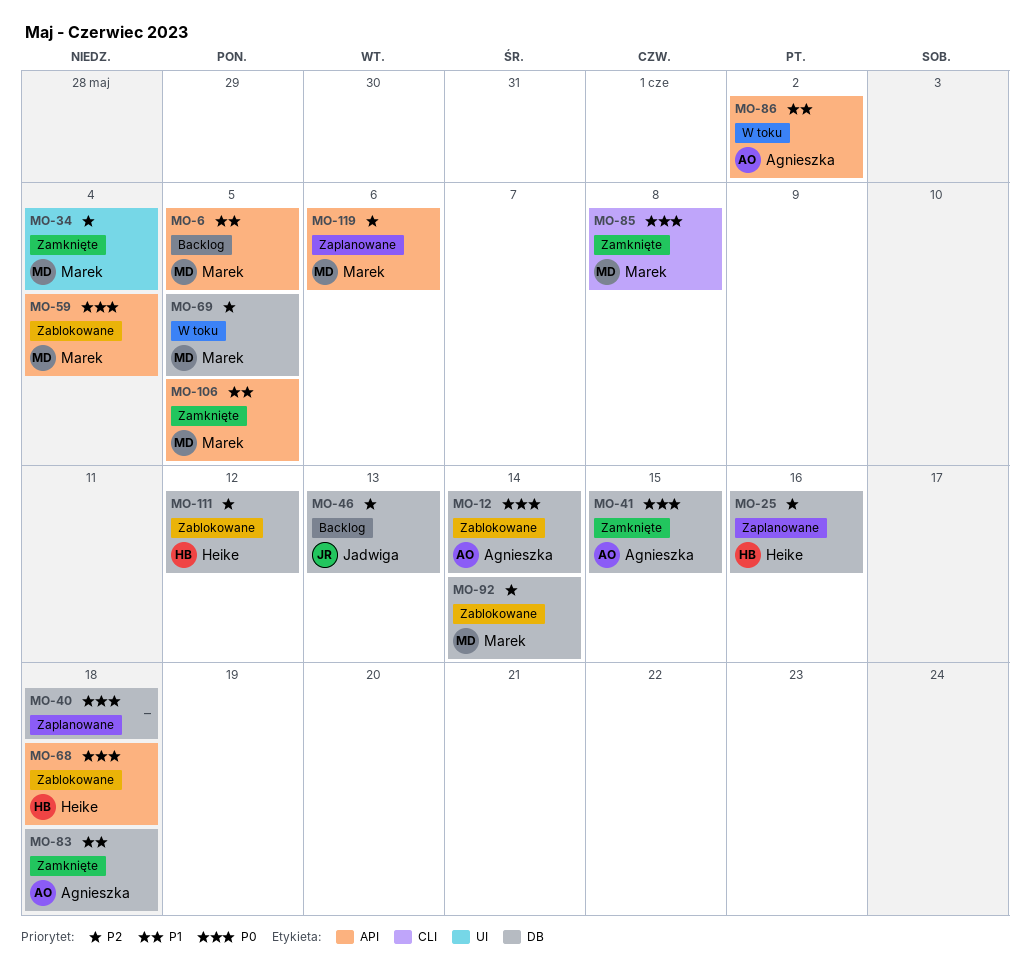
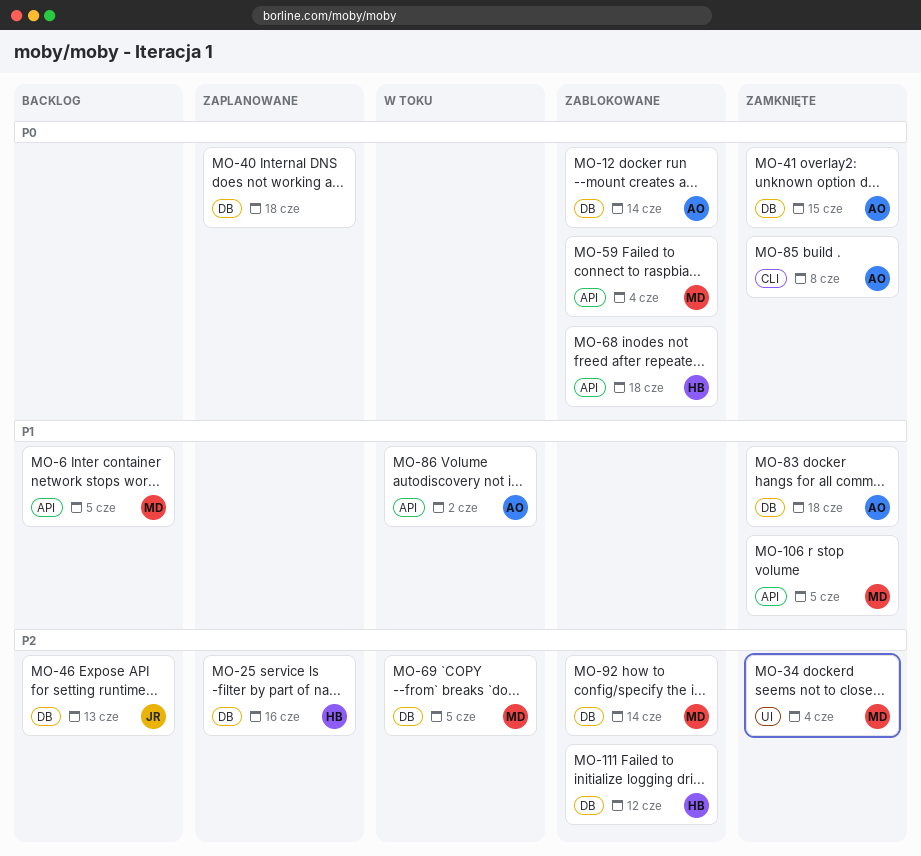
MO-85, owner: Marek -> Agnieszka
MO-119: present -> none

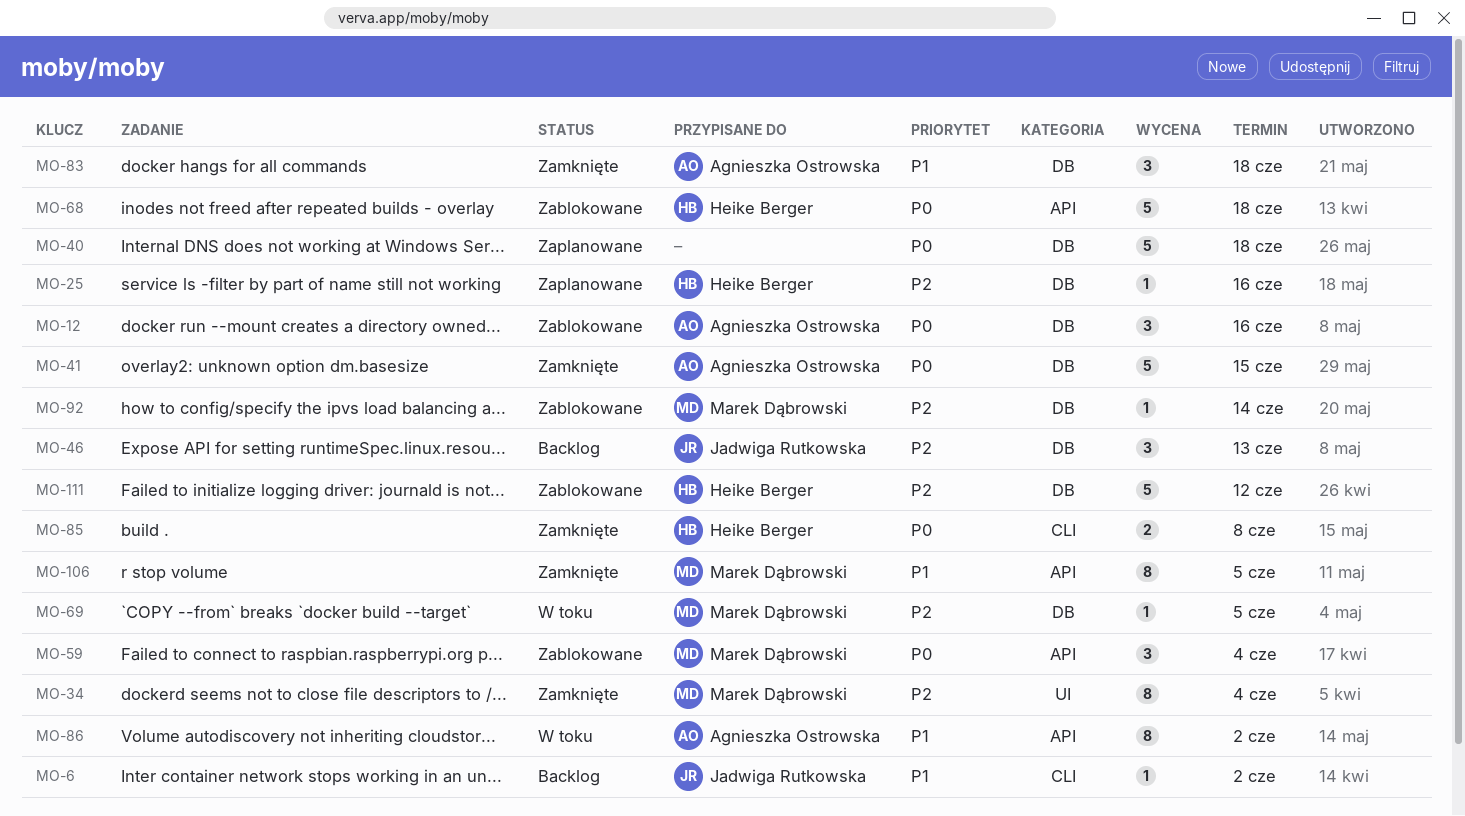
MO-6, owner: Marek Dąbrowski -> Jadwiga Rutkowska
MO-6, label: API -> CLI
MO-6, due: Jun 5 -> Jun 2
MO-12, due: Jun 14 -> Jun 16
MO-85, owner: Agnieszka Ostrowska -> Heike Berger

